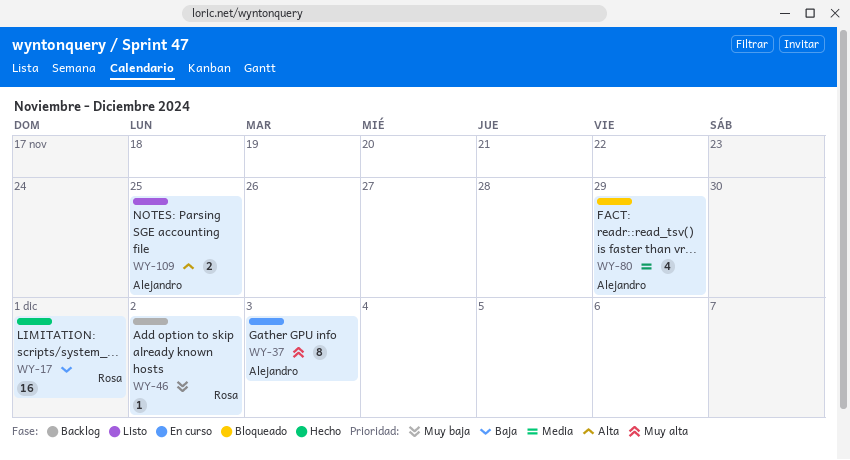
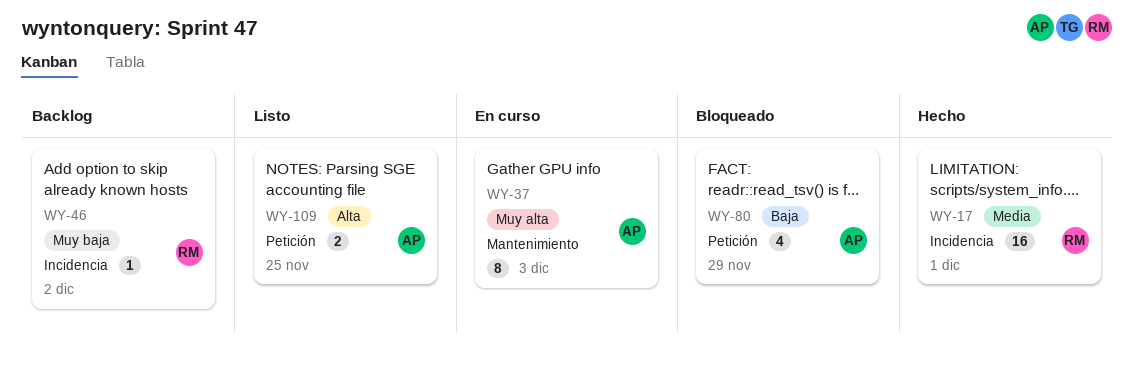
WY-17, priority: Baja -> Media
WY-80, priority: Media -> Baja

